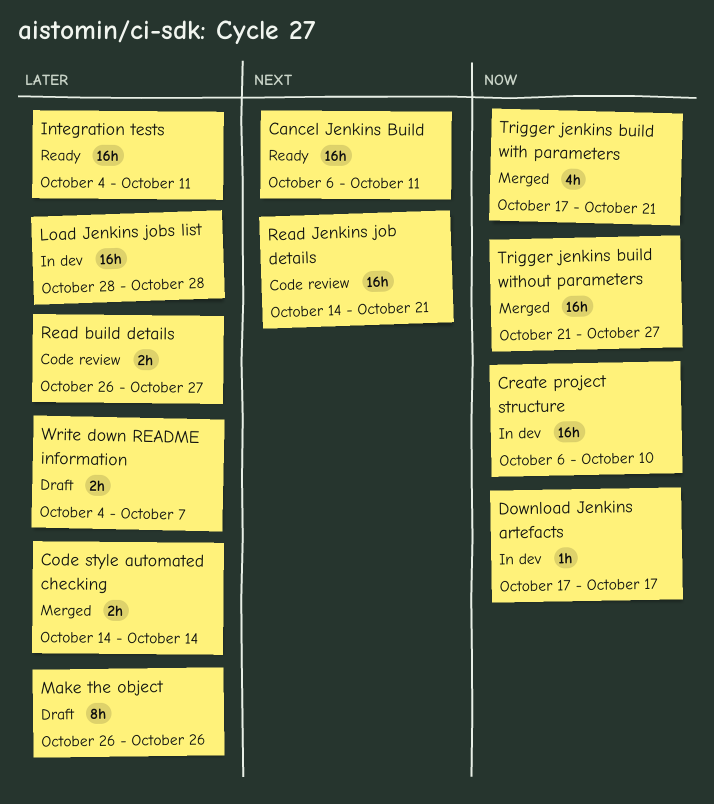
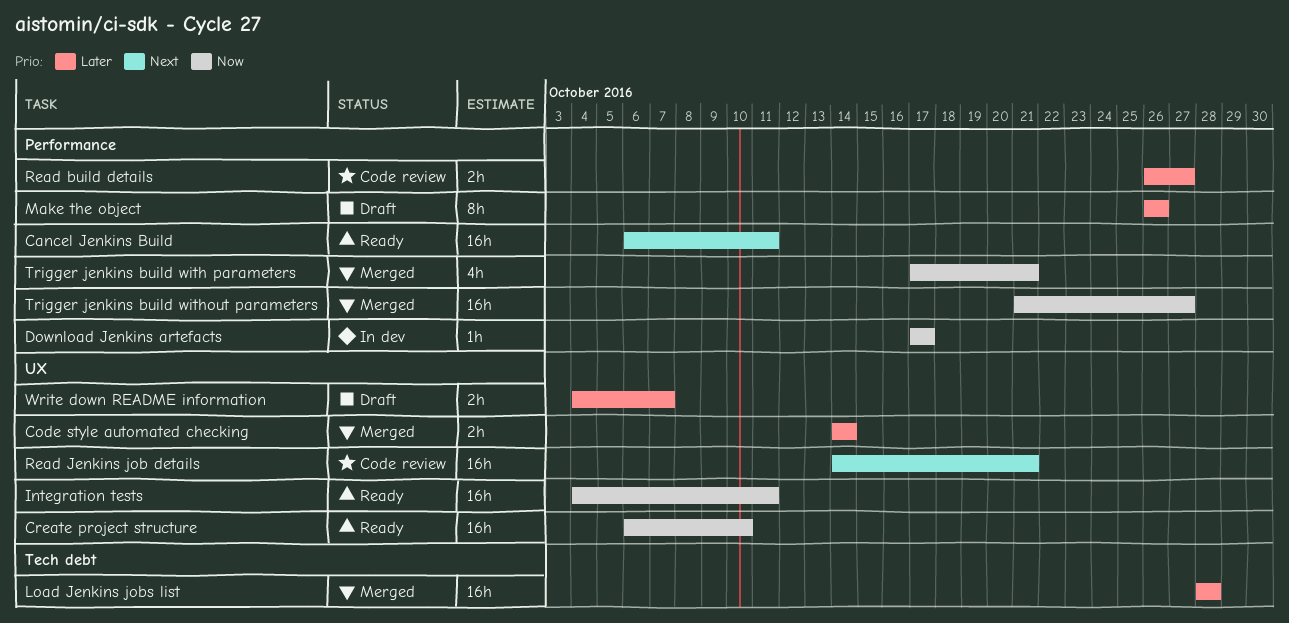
Create project structure, status: In dev -> Ready
Integration tests, priority: Later -> Now
Load Jenkins jobs list, status: In dev -> Merged

